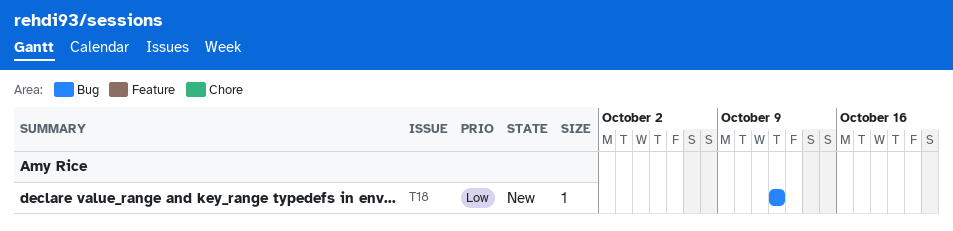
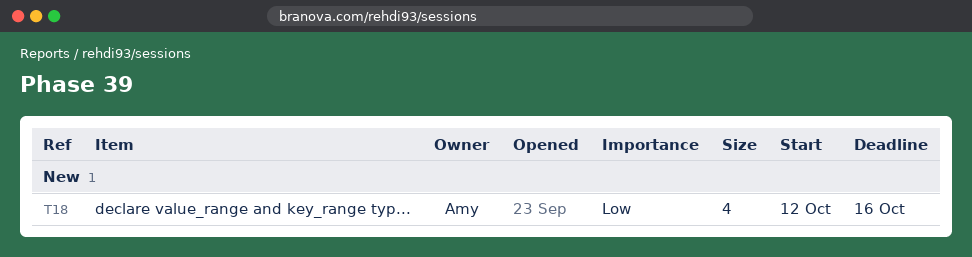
T18, estimate: 1 -> 4
T18, due: Oct 12 -> Oct 16

